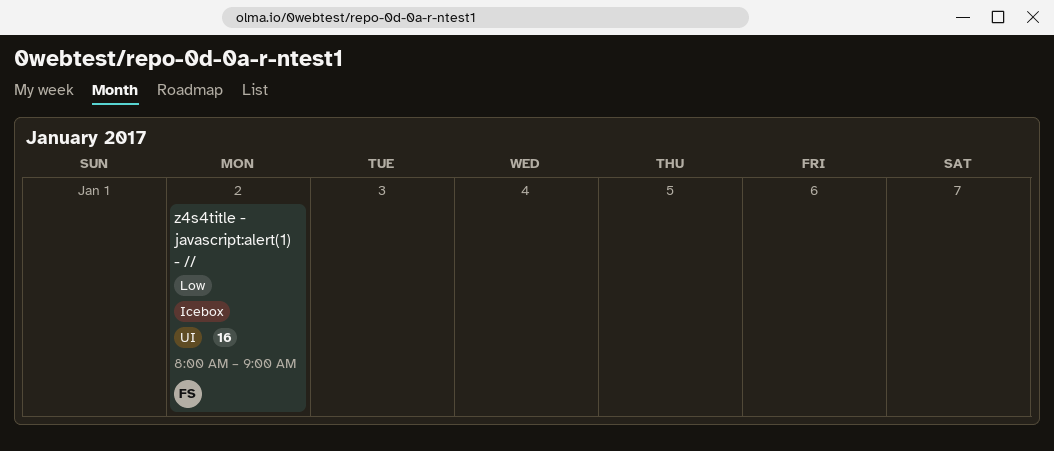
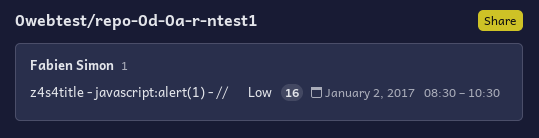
z4s4title - javascript:alert(1) - //, begins: 08:00 -> 08:30
z4s4title - javascript:alert(1) - //, ends: 09:00 -> 10:30

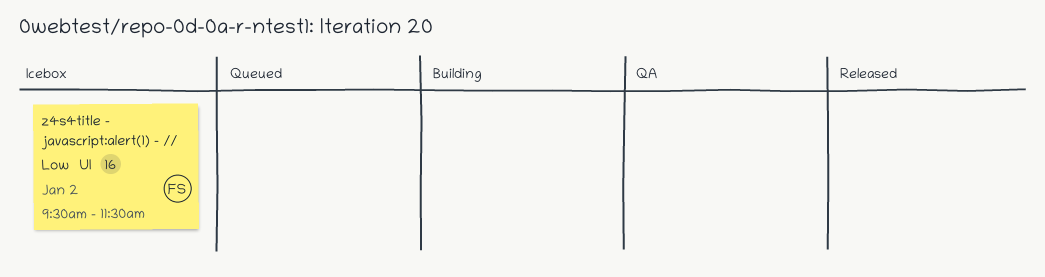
z4s4title - javascript:alert(1) - //, begins: 08:30 -> 09:30
z4s4title - javascript:alert(1) - //, ends: 10:30 -> 11:30

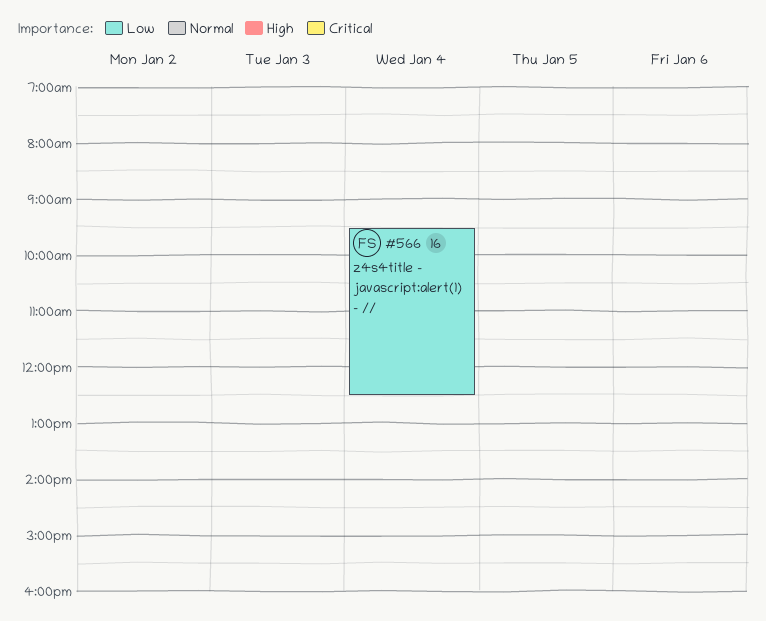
z4s4title - javascript:alert(1) - //, day: Jan 2 -> Jan 4
z4s4title - javascript:alert(1) - //, ends: 11:30 -> 12:30

